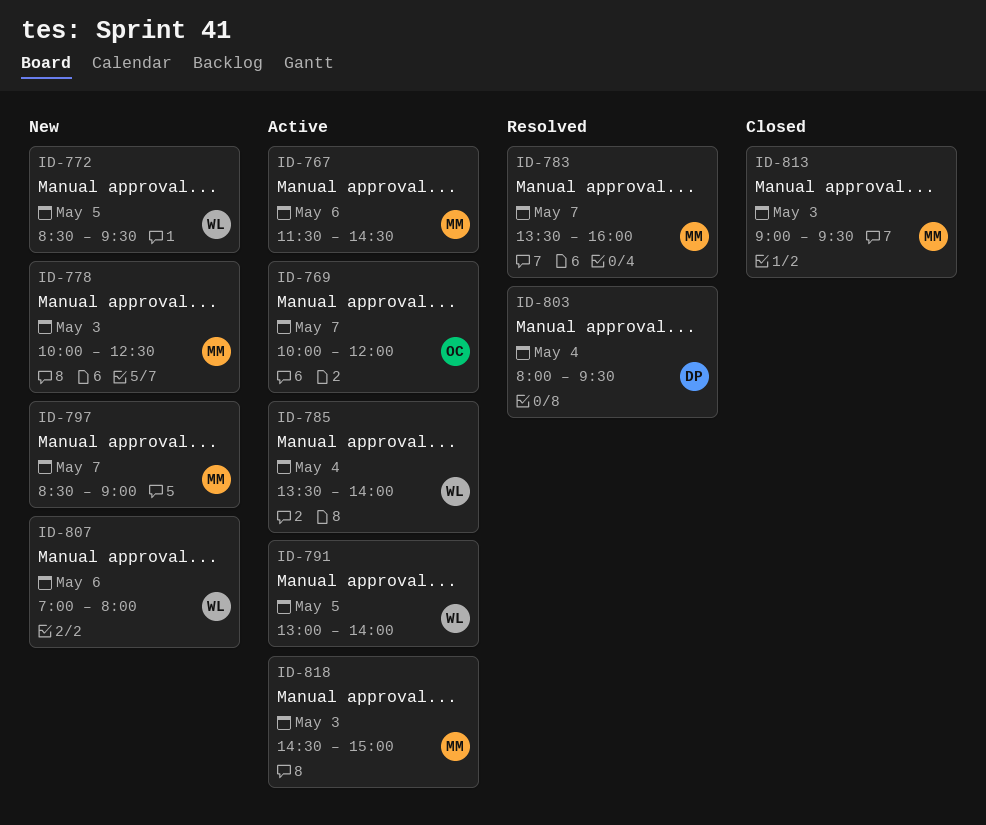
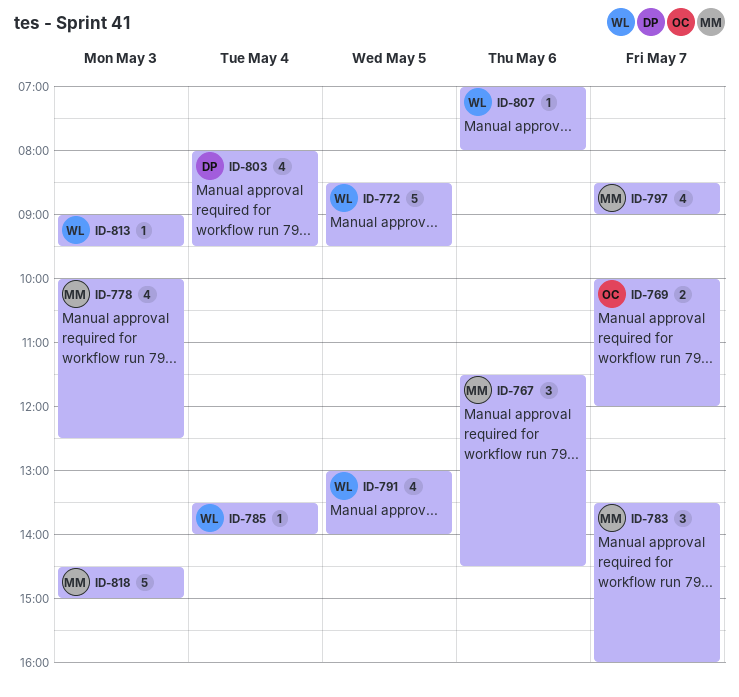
ID-813, owner: MM -> WL

